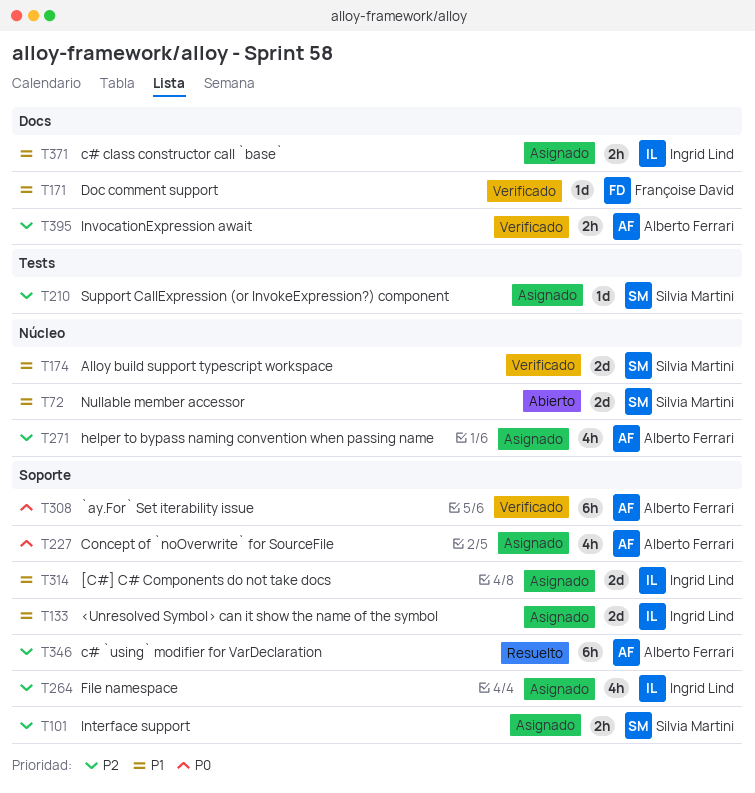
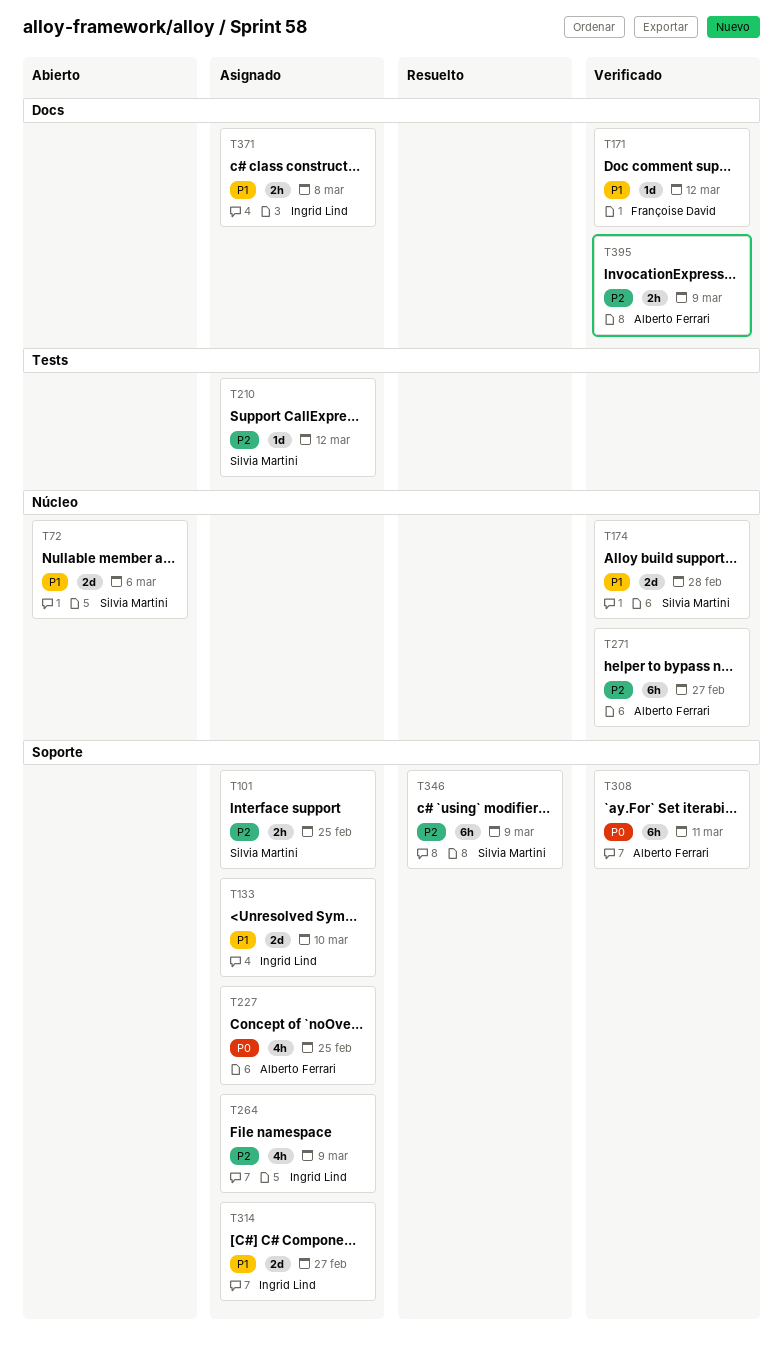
T271, status: Asignado -> Verificado
T271, estimate: 4h -> 6h
T346, owner: Alberto Ferrari -> Silvia Martini

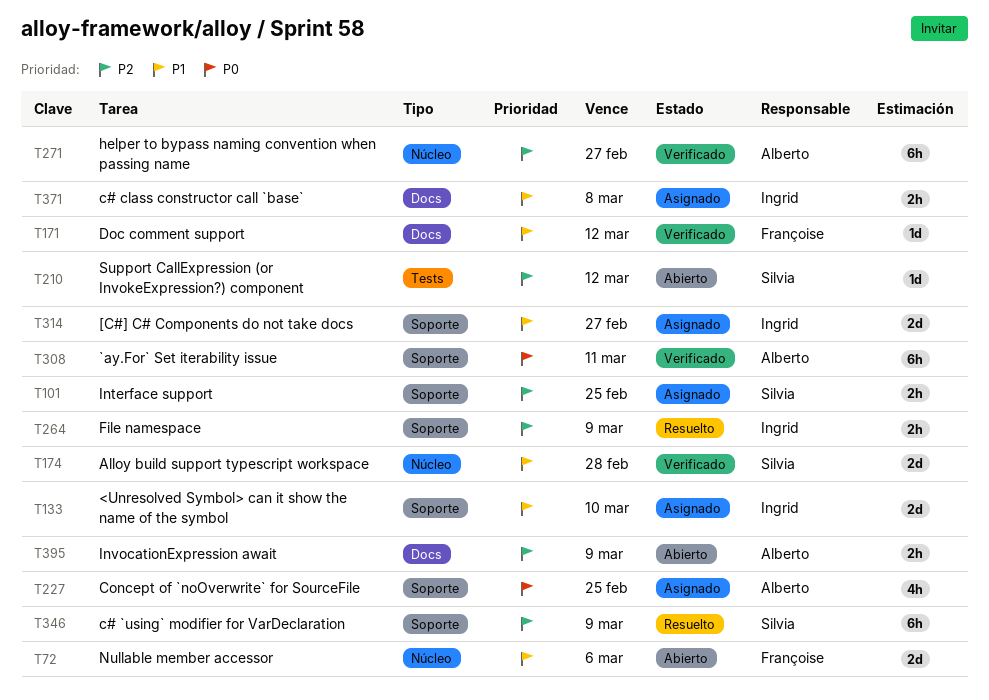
T72, owner: Silvia Martini -> Françoise David
T210, status: Asignado -> Abierto
T264, status: Asignado -> Resuelto
T264, estimate: 4h -> 2h
T395, status: Verificado -> Abierto

